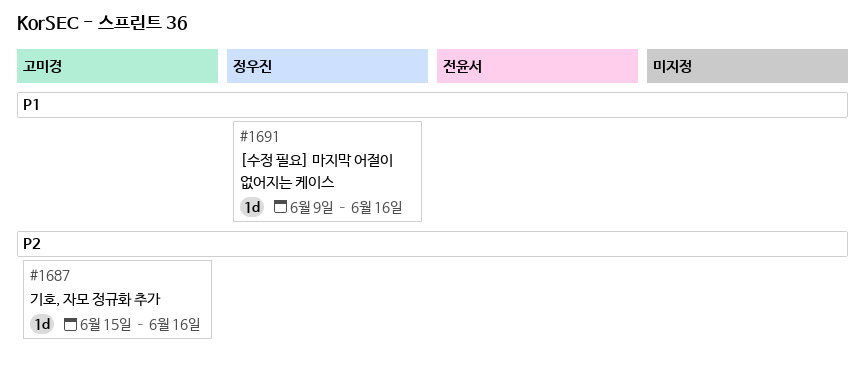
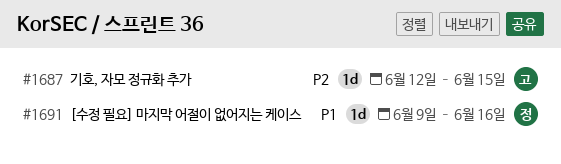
#1687, start: Jun 15 -> Jun 12
#1687, due: Jun 16 -> Jun 15

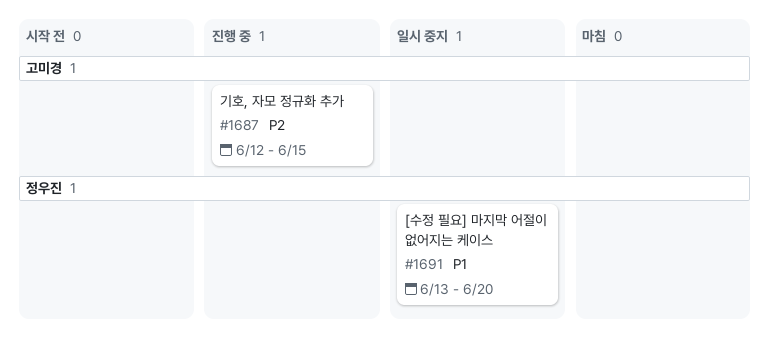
#1691, start: Jun 9 -> Jun 13
#1691, due: Jun 16 -> Jun 20

